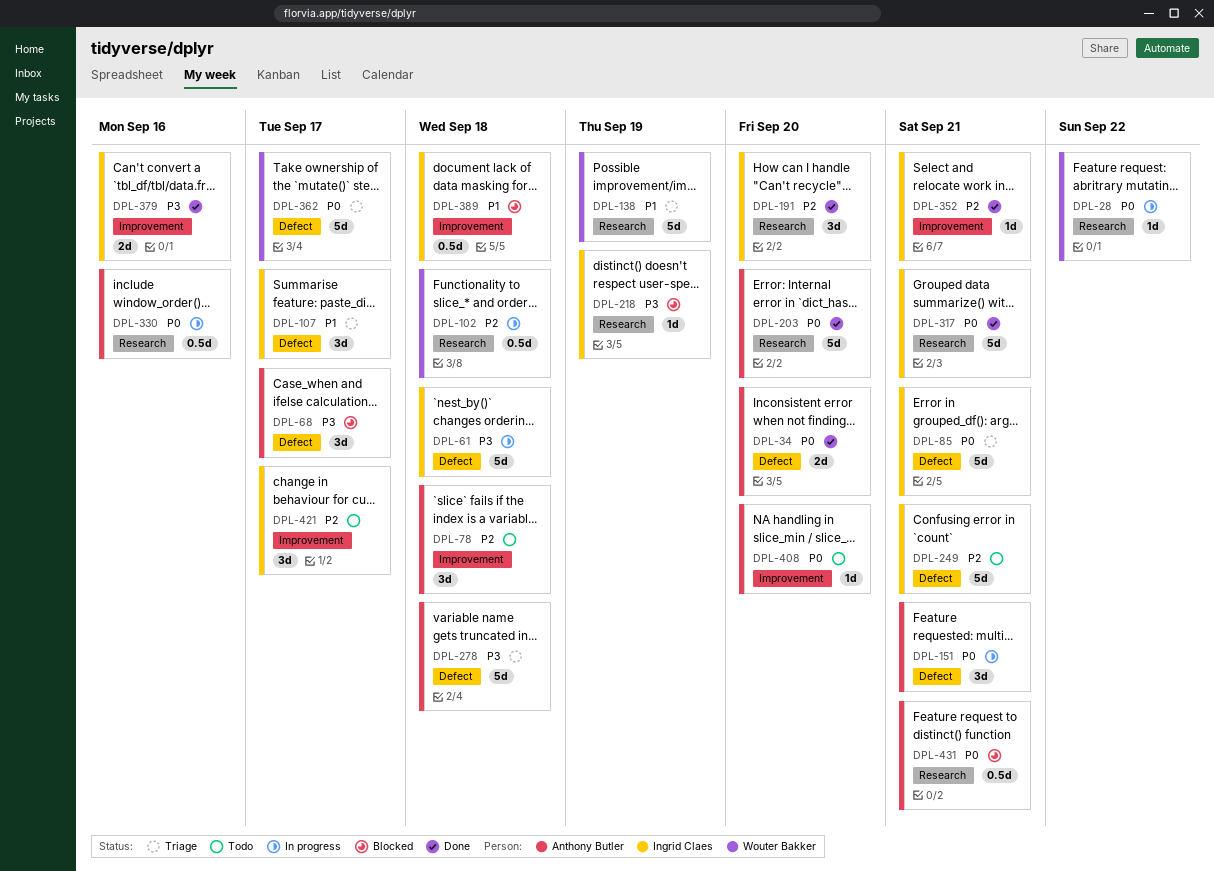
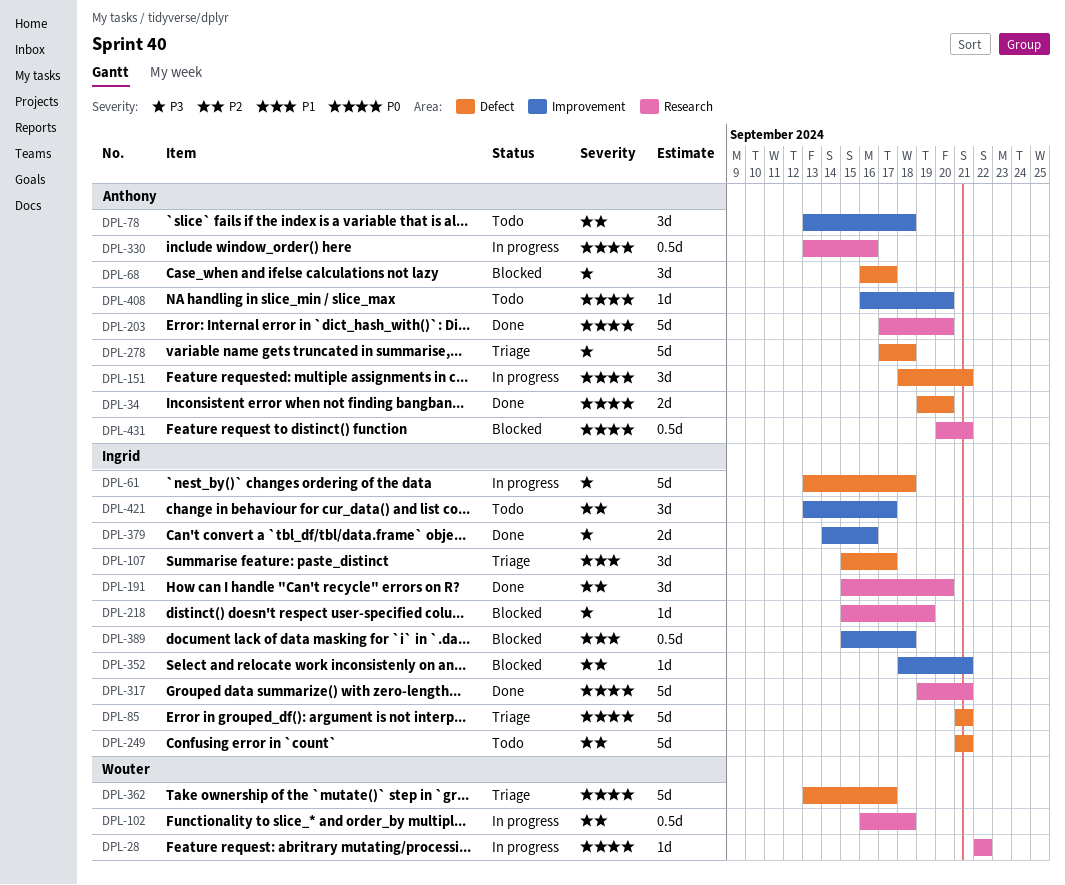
DPL-138: present -> none
DPL-352, status: Done -> Blocked

